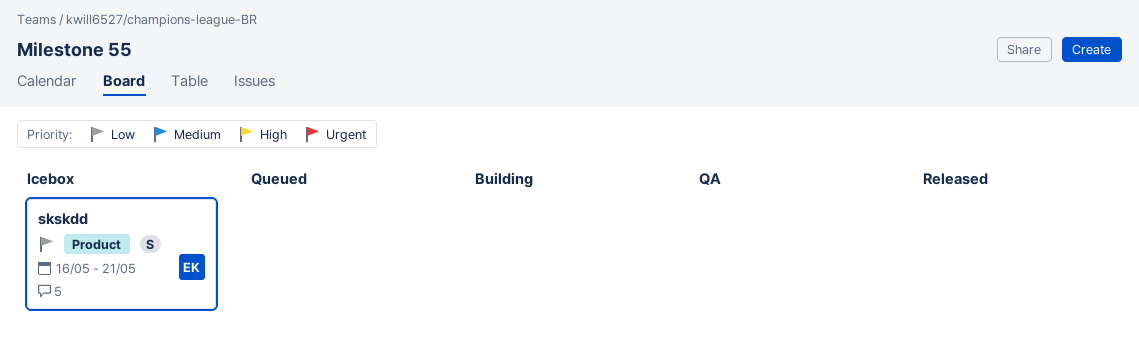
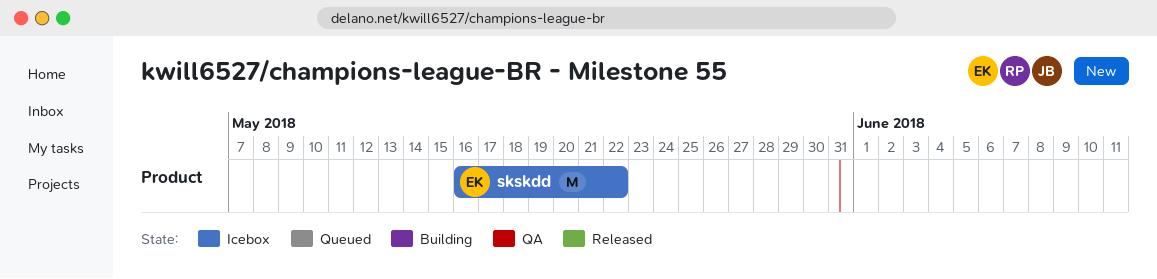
skskdd, estimate: S -> M
skskdd, due: May 21 -> May 22

